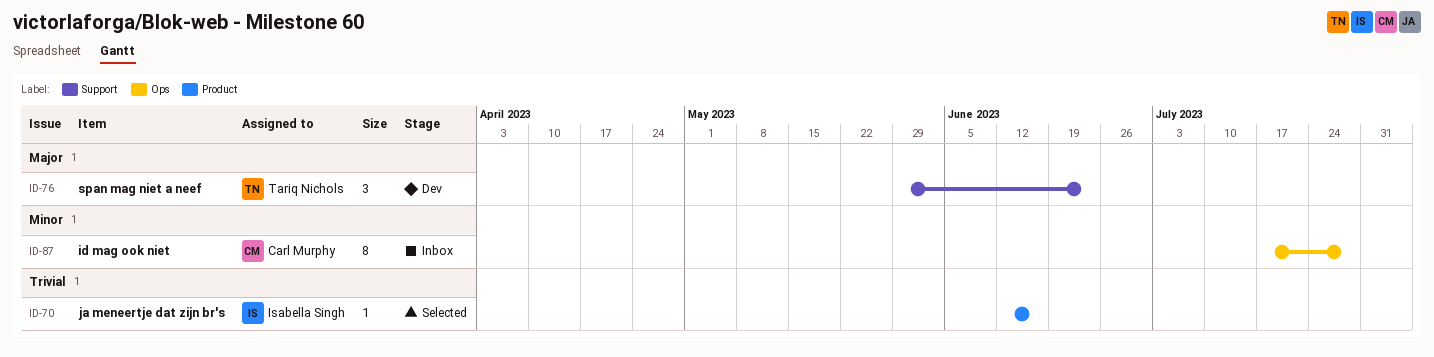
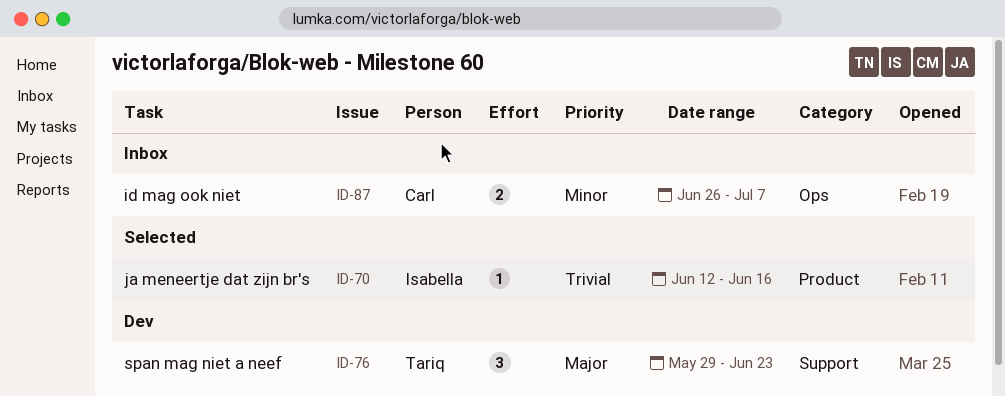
ID-87, estimate: 8 -> 2
ID-87, start: Jul 17 -> Jun 26
ID-87, due: Jul 28 -> Jul 7

